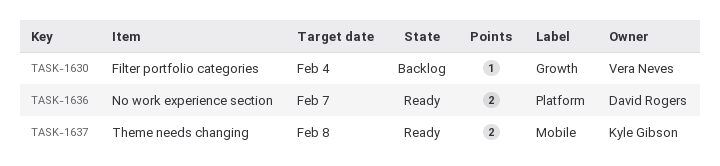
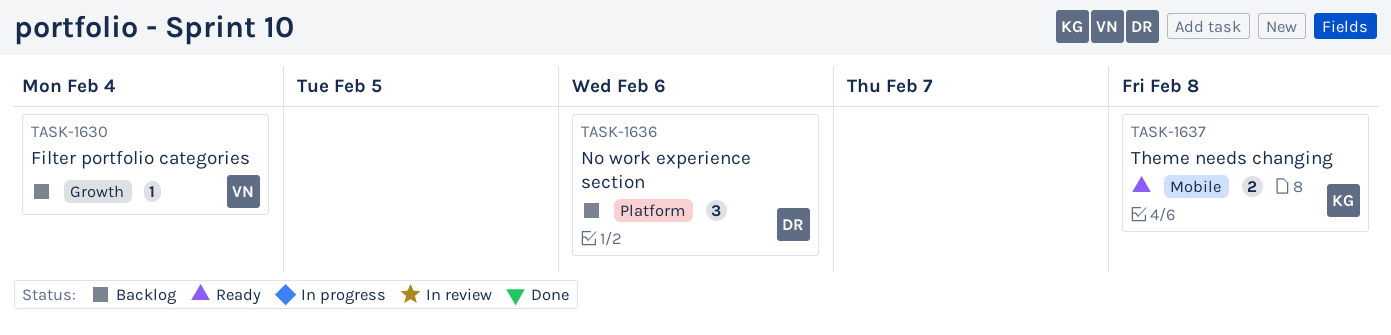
TASK-1636, status: Ready -> Backlog
TASK-1636, estimate: 2 -> 3
TASK-1636, due: Feb 7 -> Feb 6

